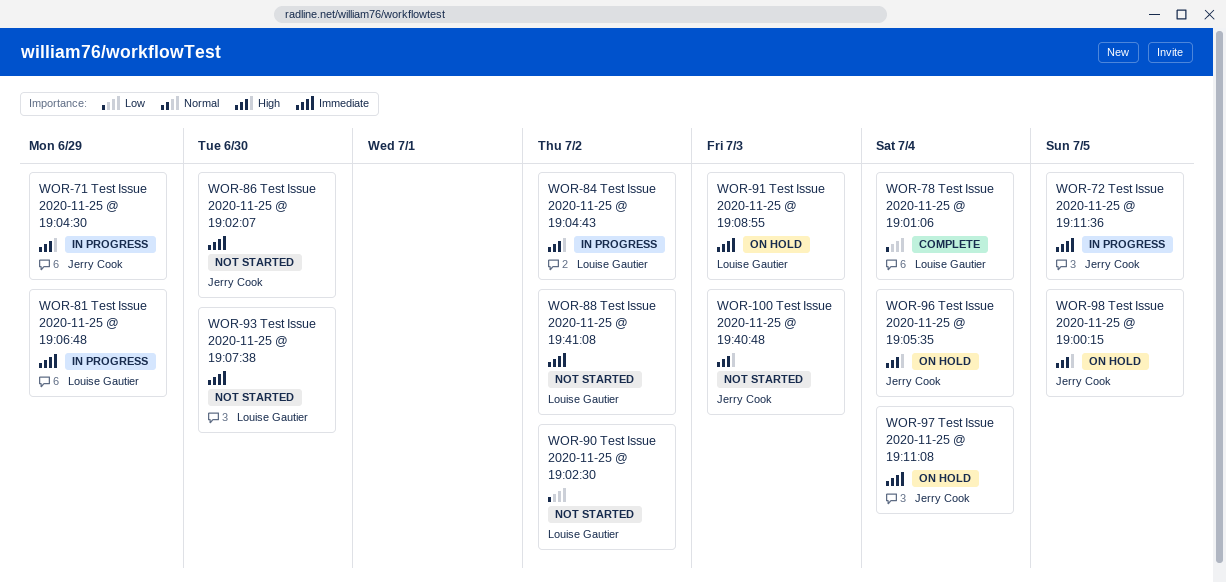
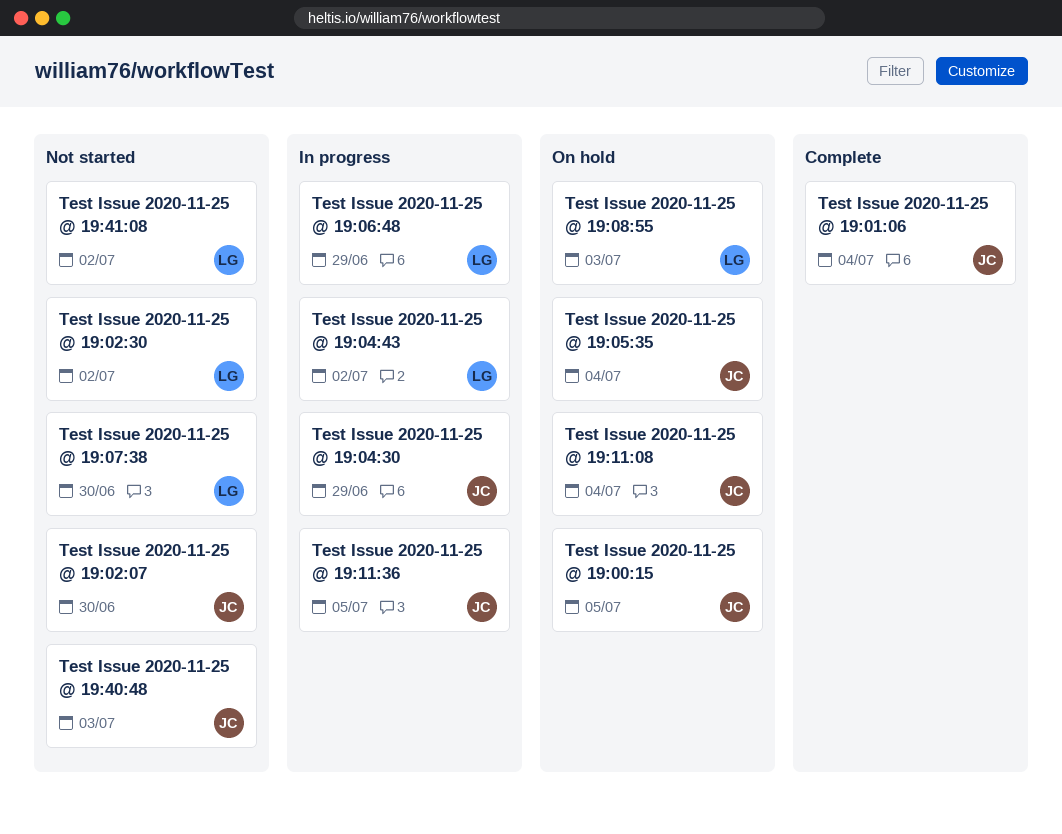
Test Issue 2020-11-25 @ 19:01:06, owner: Louise Gautier -> Jerry Cook

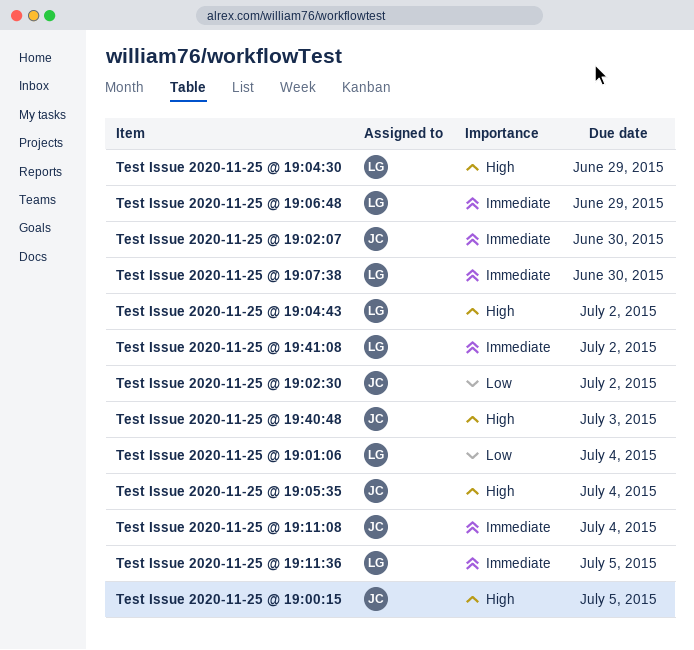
Test Issue 2020-11-25 @ 19:01:06, owner: JC -> LG
Test Issue 2020-11-25 @ 19:02:30, owner: LG -> JC
Test Issue 2020-11-25 @ 19:04:30, owner: JC -> LG
Test Issue 2020-11-25 @ 19:08:55: present -> none
Test Issue 2020-11-25 @ 19:11:36, owner: JC -> LG

